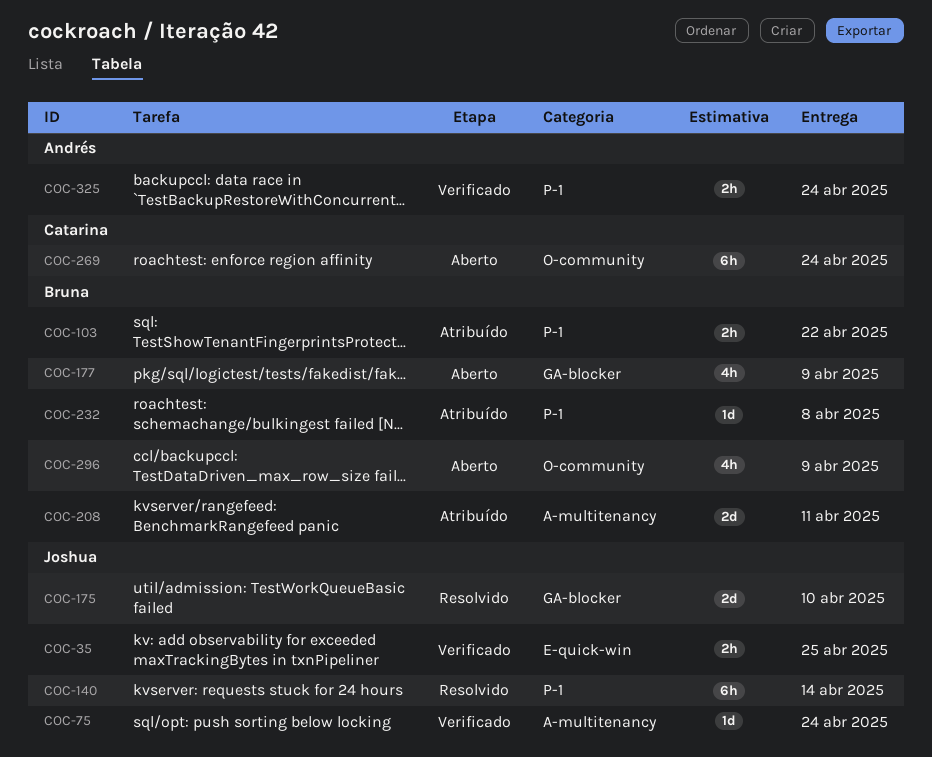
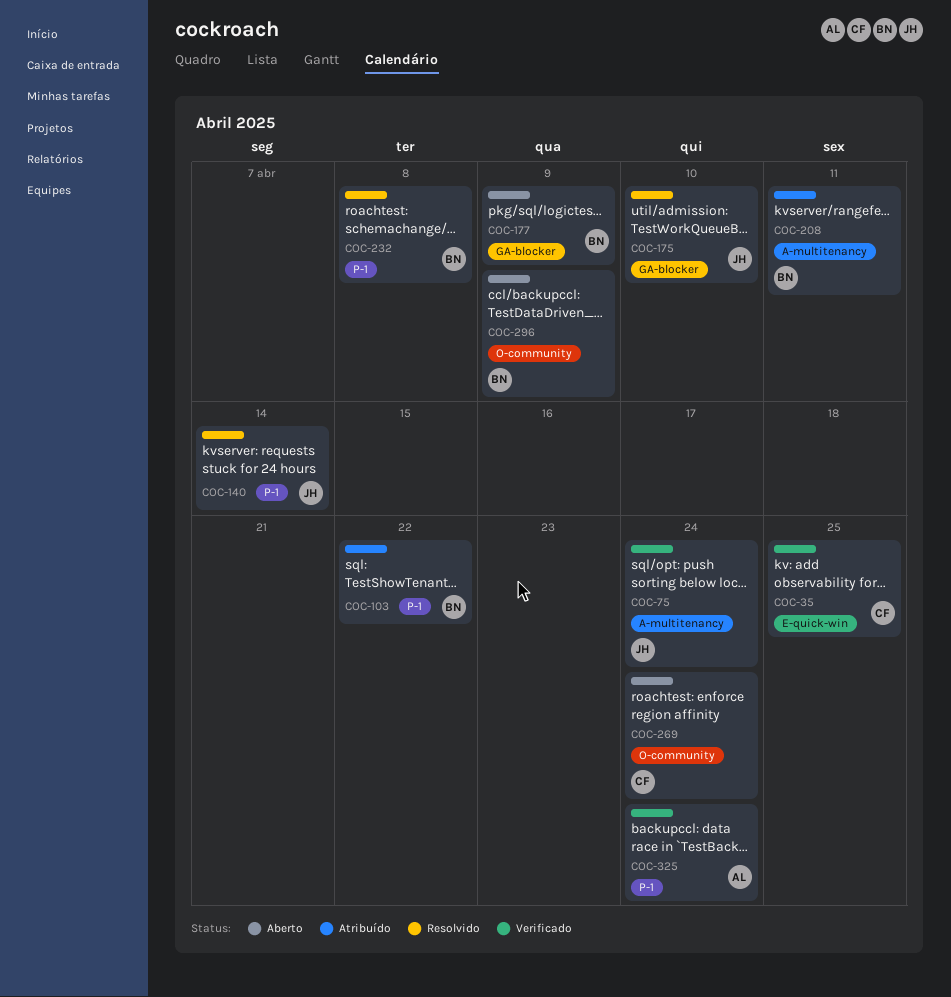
COC-35, owner: Joshua -> Catarina
COC-232, status: Atribuído -> Resolvido

